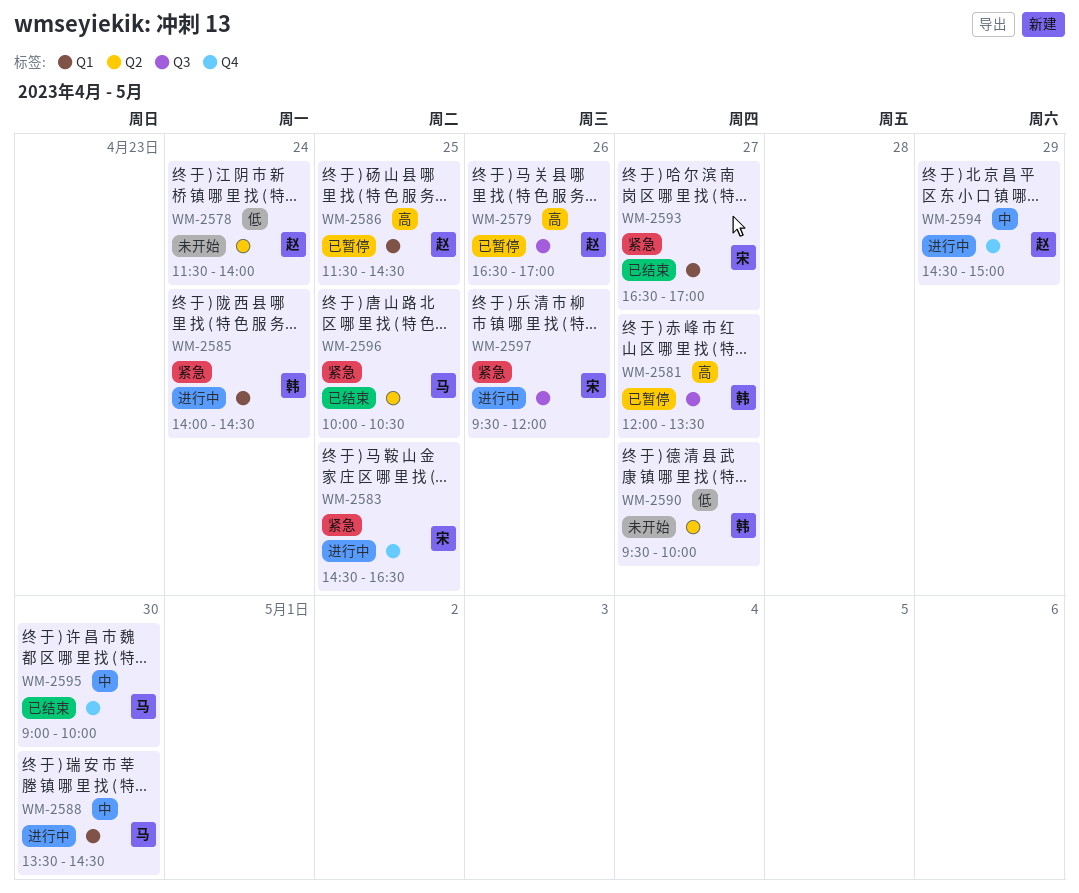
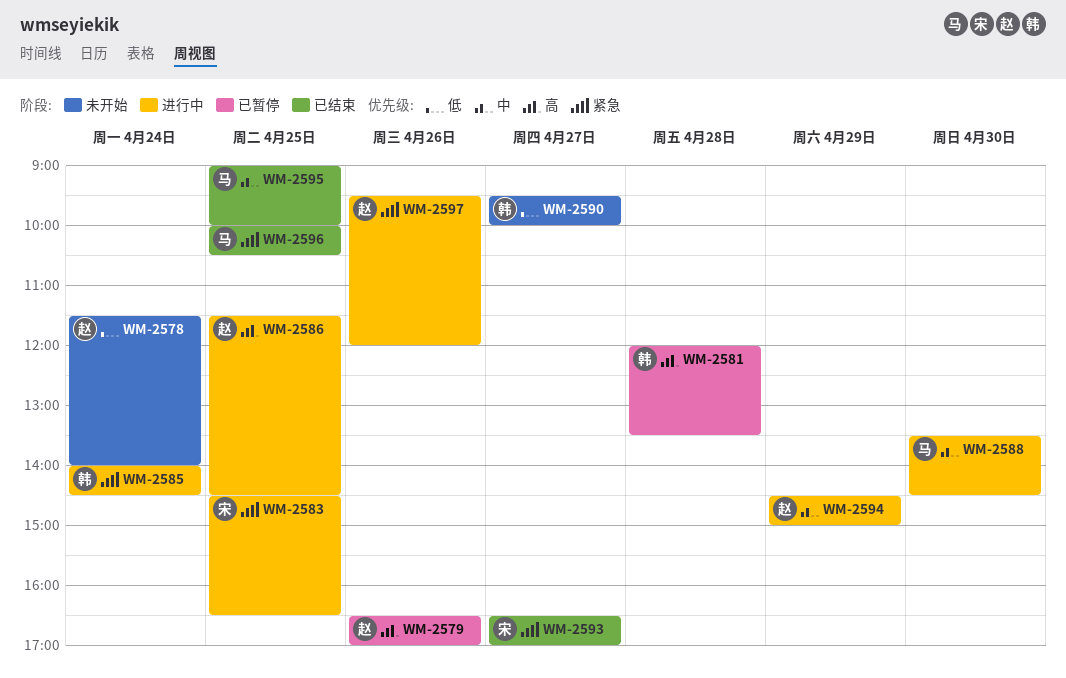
WM-2581, day: Apr 27 -> Apr 28
WM-2586, status: 已暂停 -> 进行中
WM-2595, day: Apr 30 -> Apr 25
WM-2597, owner: 宋 -> 赵

